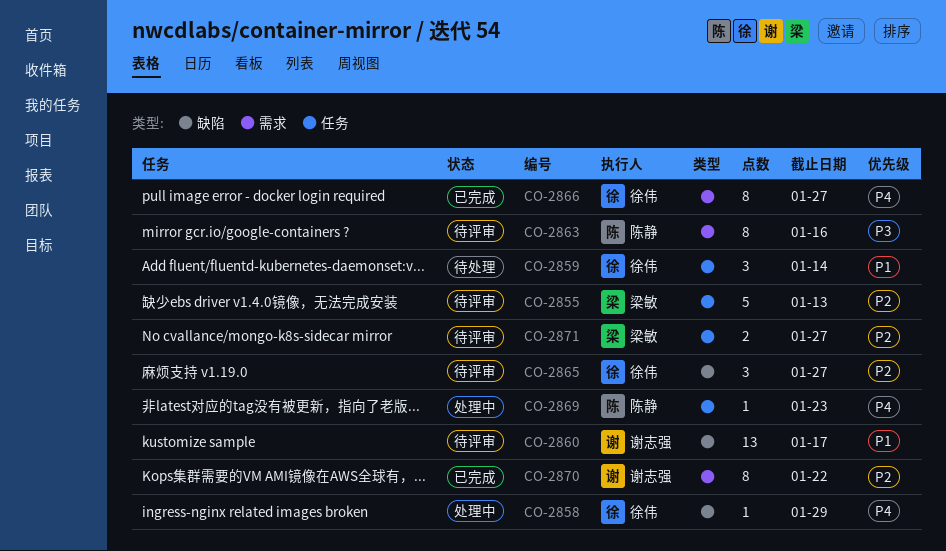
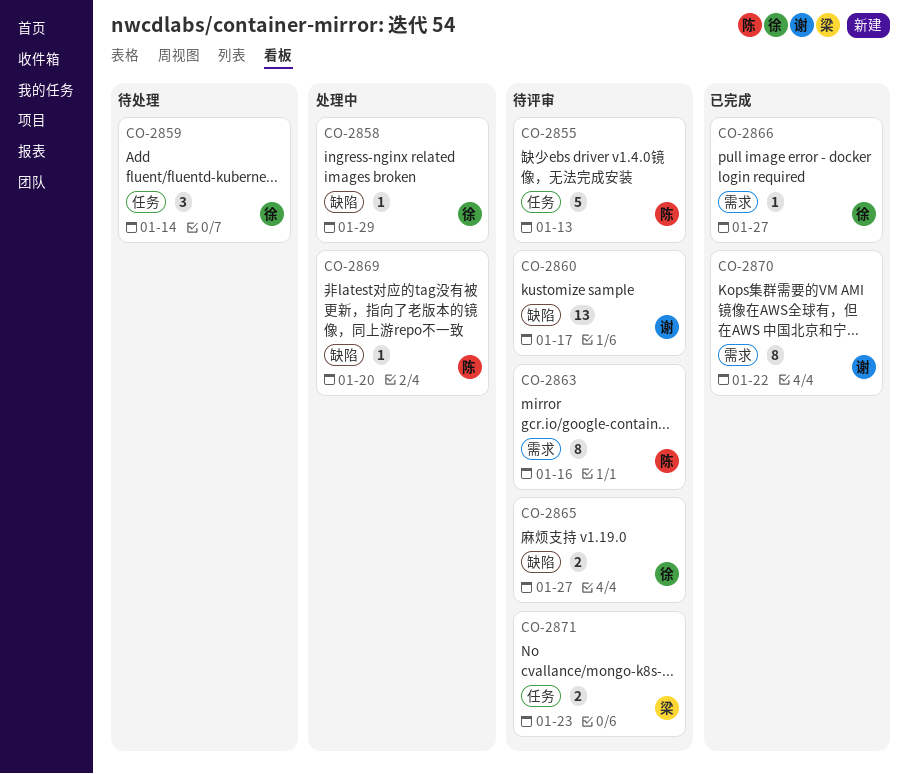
CO-2855, owner: 梁敏 -> 陈静
CO-2865, estimate: 3 -> 2
CO-2866, estimate: 8 -> 1
CO-2869, label: 任务 -> 缺陷
CO-2869, due: Jan 23 -> Jan 20
CO-2871, due: Jan 27 -> Jan 23

